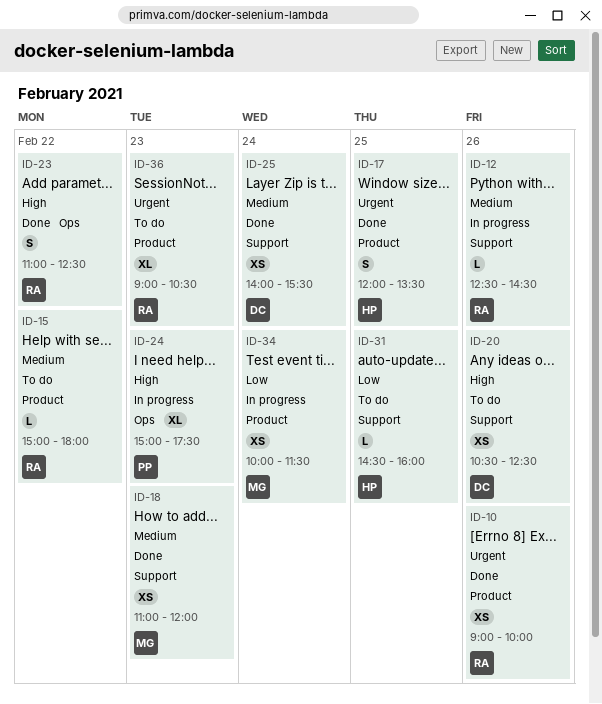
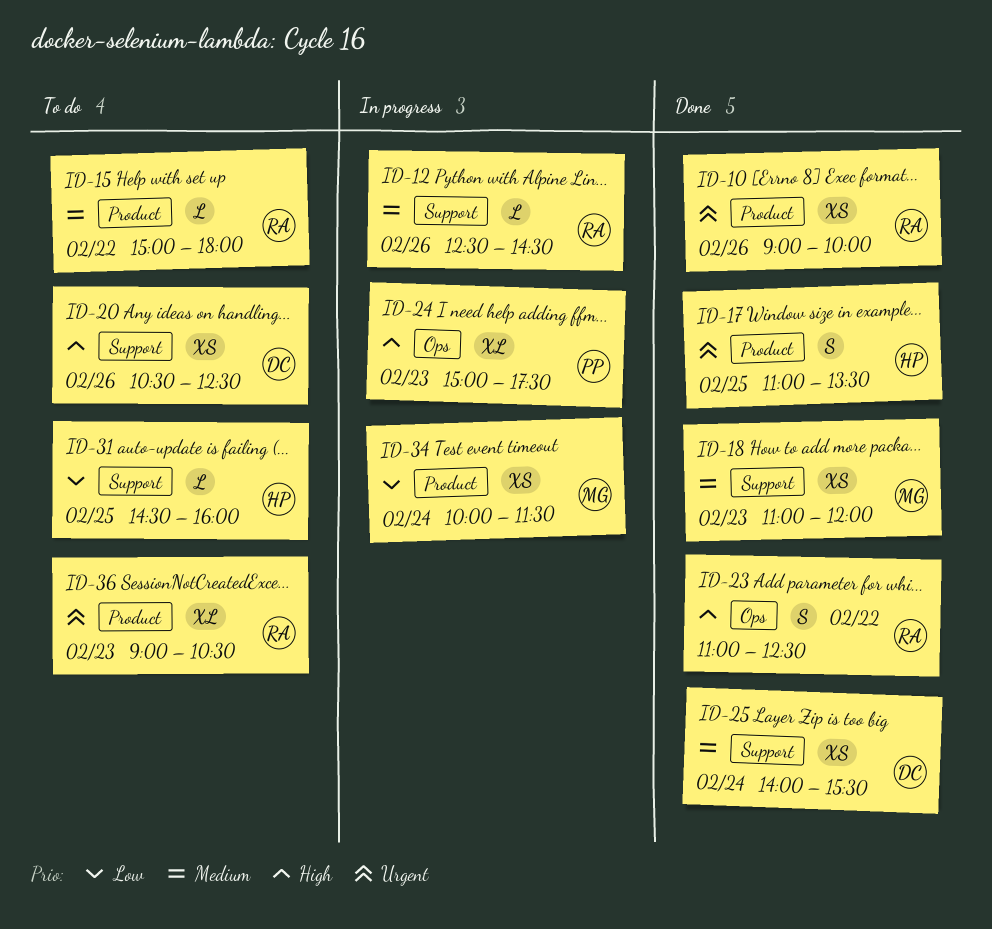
ID-17, begins: 12:00 -> 11:00

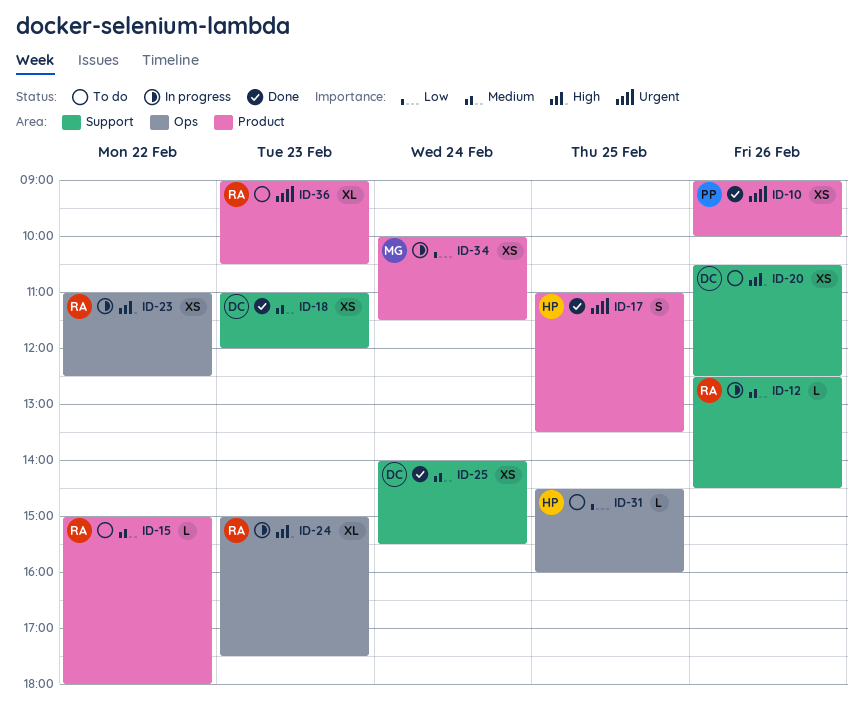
ID-10, owner: RA -> PP
ID-18, owner: MG -> DC
ID-23, status: Done -> In progress
ID-23, estimate: S -> XS
ID-24, owner: PP -> RA
ID-31, label: Support -> Ops

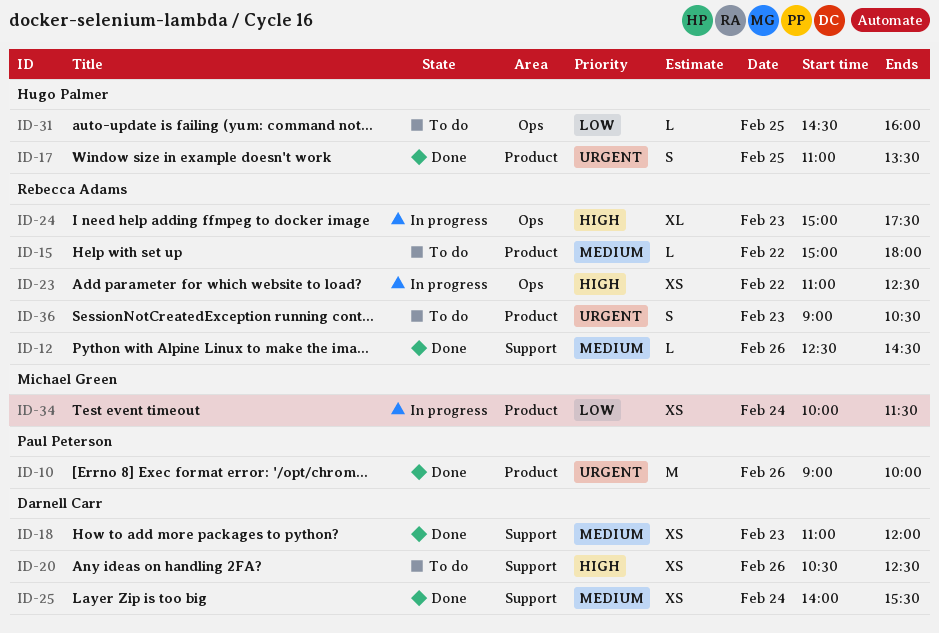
ID-10, estimate: XS -> M
ID-12, status: In progress -> Done
ID-36, estimate: XL -> S

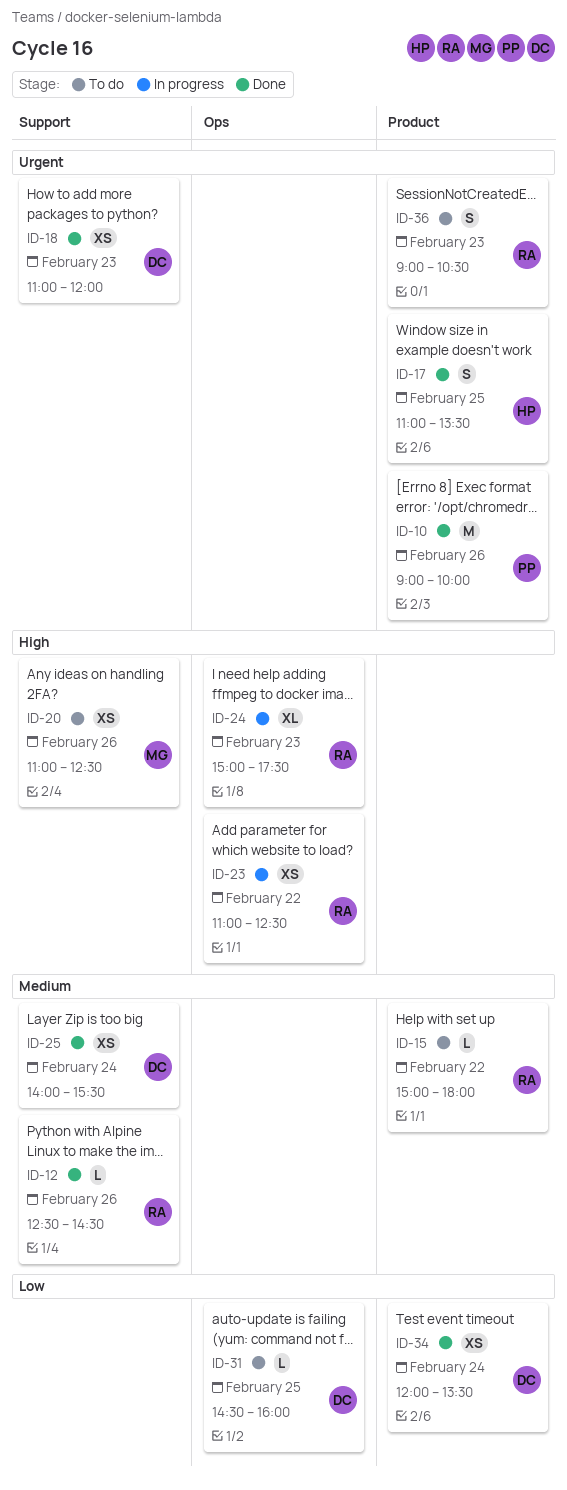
ID-18, priority: Medium -> Urgent
ID-20, owner: Darnell Carr -> Michael Green
ID-20, begins: 10:30 -> 11:00
ID-31, owner: Hugo Palmer -> Darnell Carr
ID-34, status: In progress -> Done
ID-34, owner: Michael Green -> Darnell Carr
ID-34, begins: 10:00 -> 12:00
ID-34, ends: 11:30 -> 13:30

